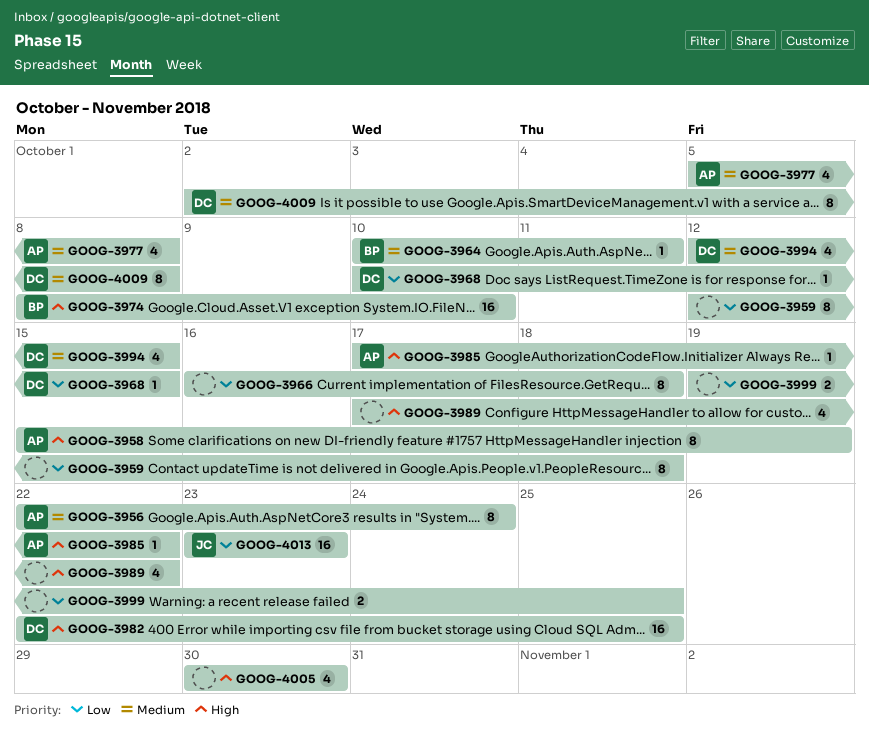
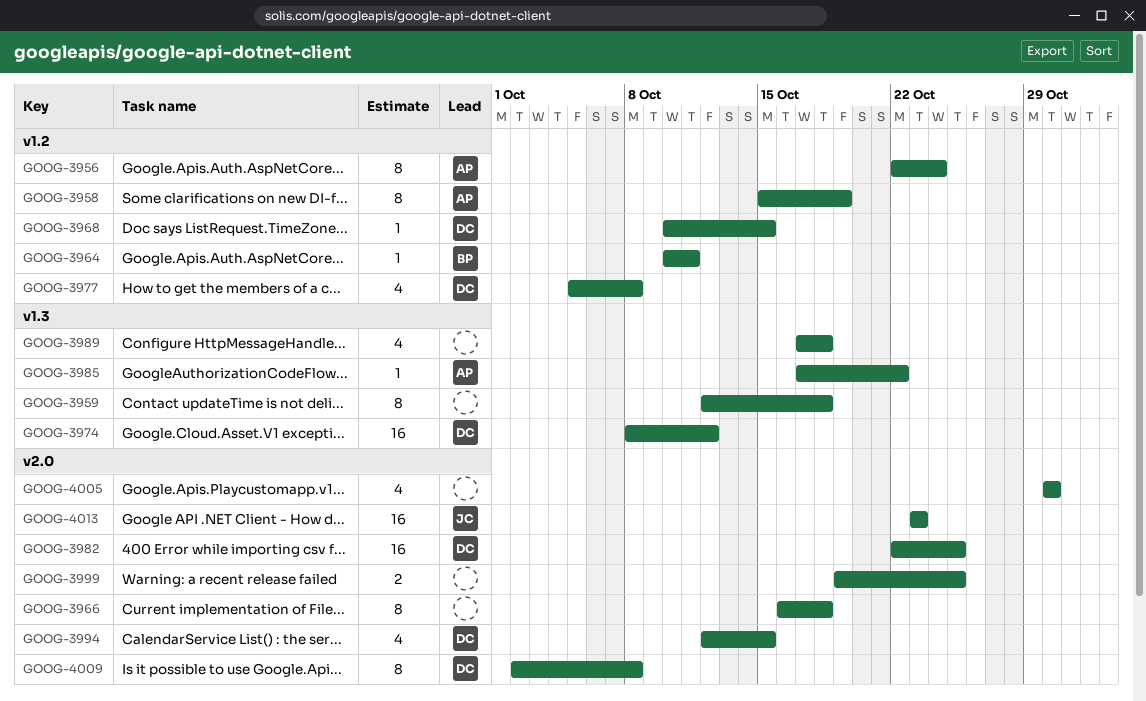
GOOG-3974, owner: BP -> DC
GOOG-3974, due: Oct 10 -> Oct 12
GOOG-3977, owner: AP -> DC
GOOG-3989, due: Oct 22 -> Oct 18

